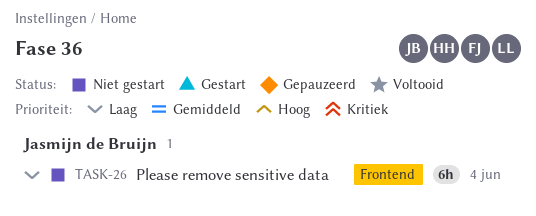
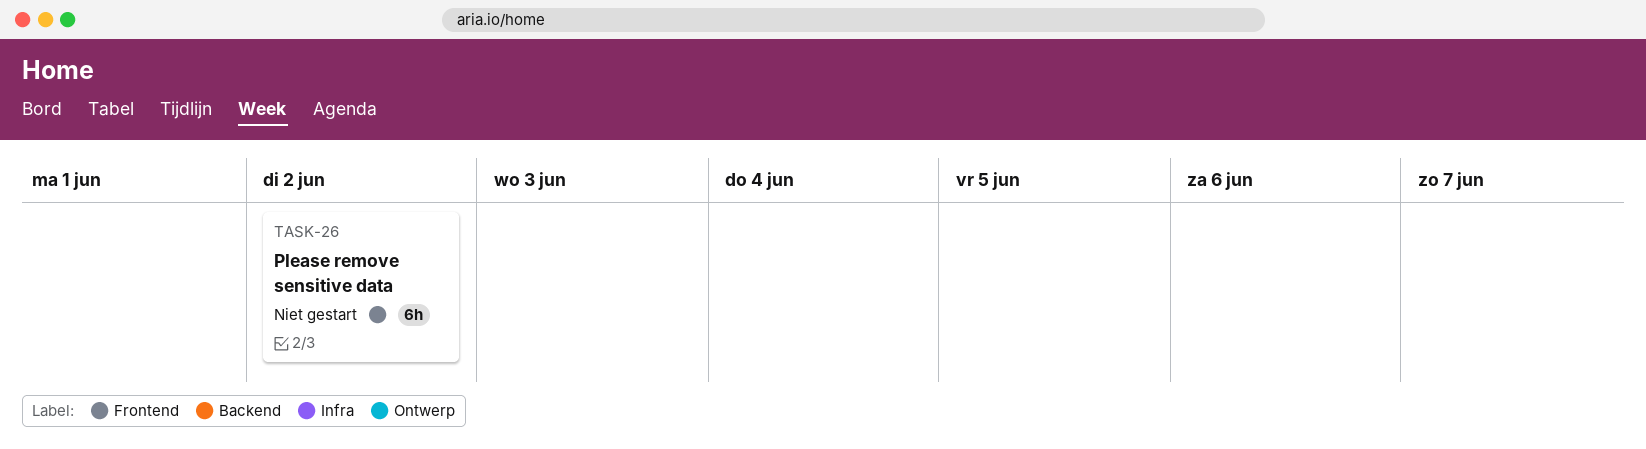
TASK-26, due: Jun 4 -> Jun 2

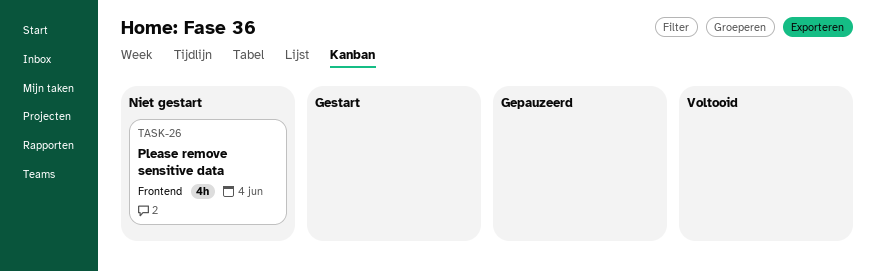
TASK-26, estimate: 6h -> 4h
TASK-26, due: Jun 2 -> Jun 4

